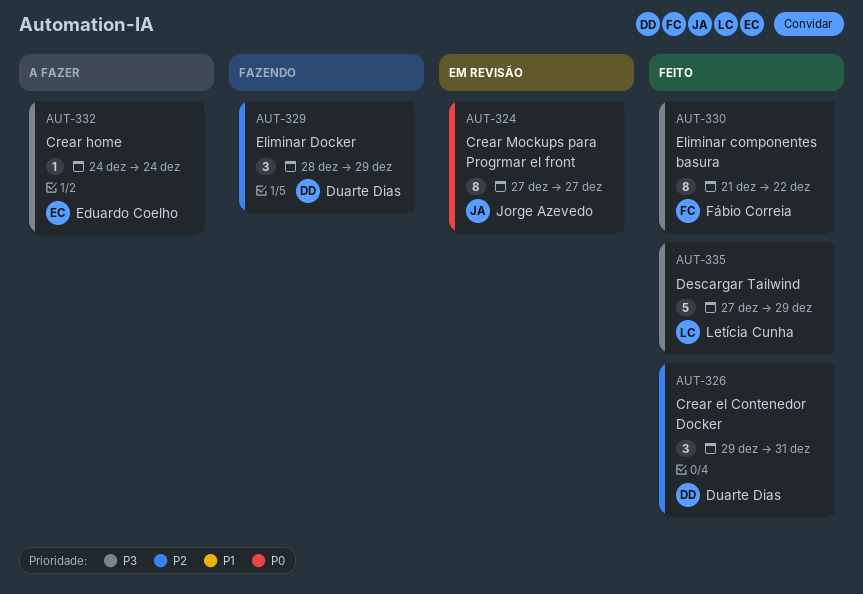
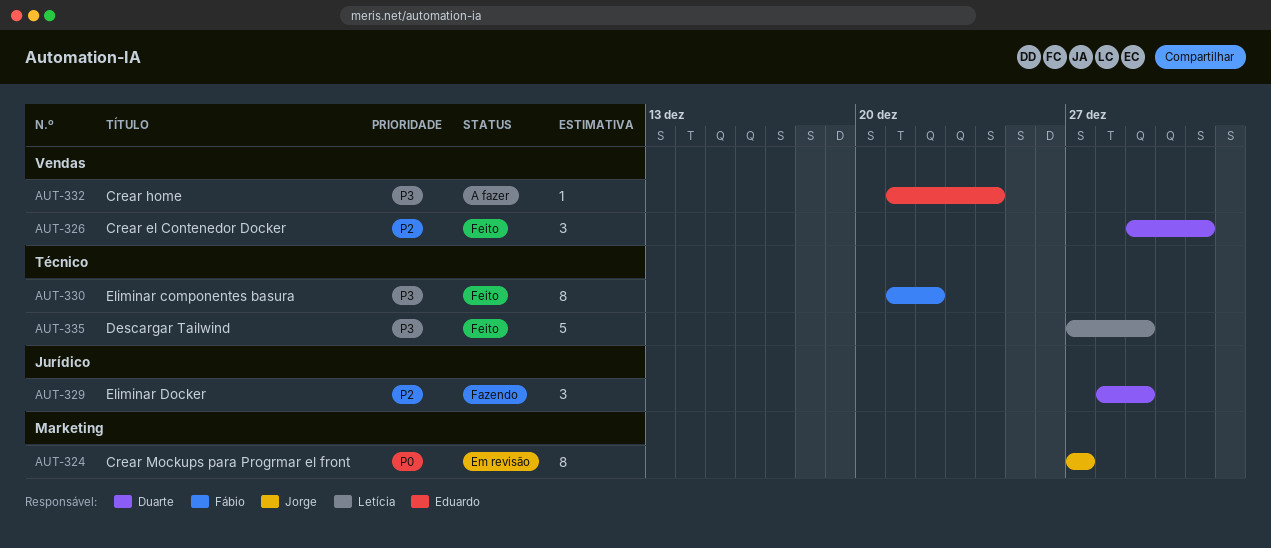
AUT-332, start: Dec 24 -> Dec 21

